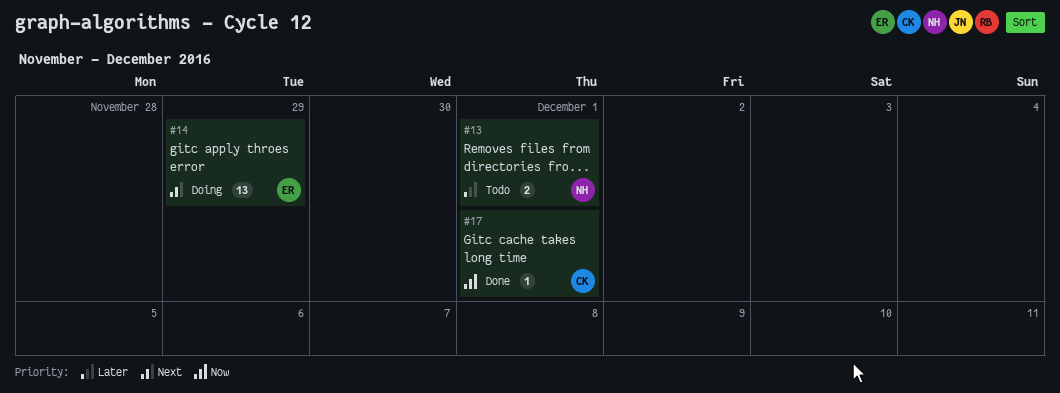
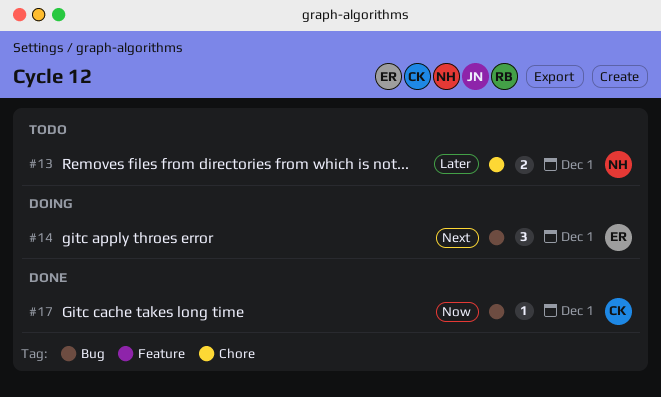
#14, estimate: 13 -> 3
#14, due: Nov 29 -> Dec 1

